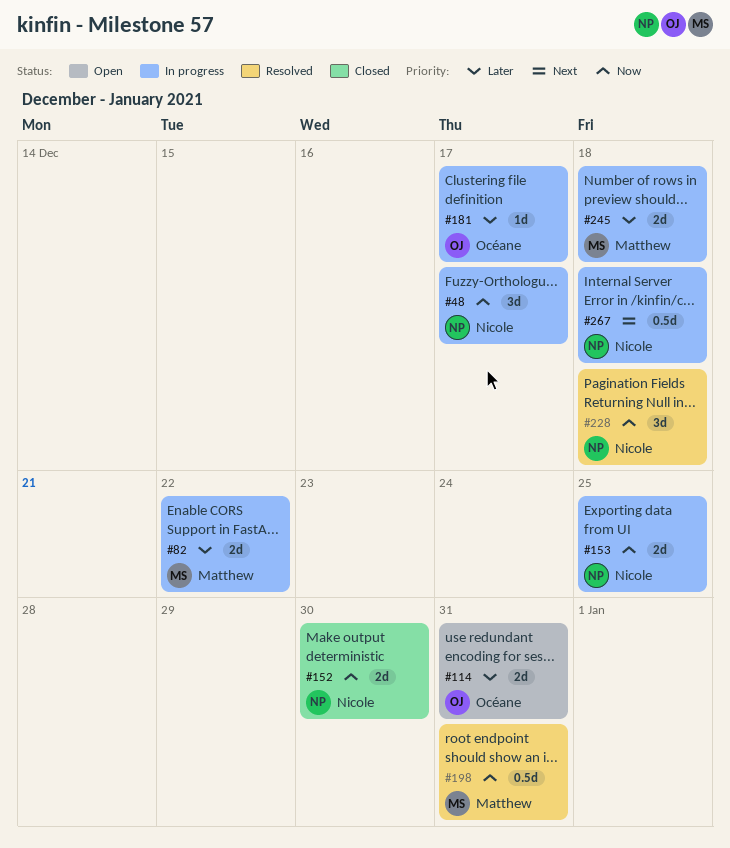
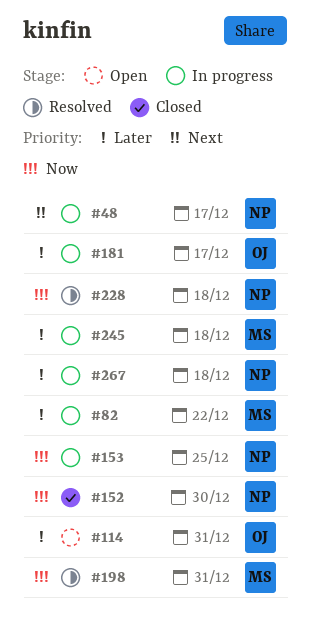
#48, priority: Now -> Next
#267, priority: Next -> Later

